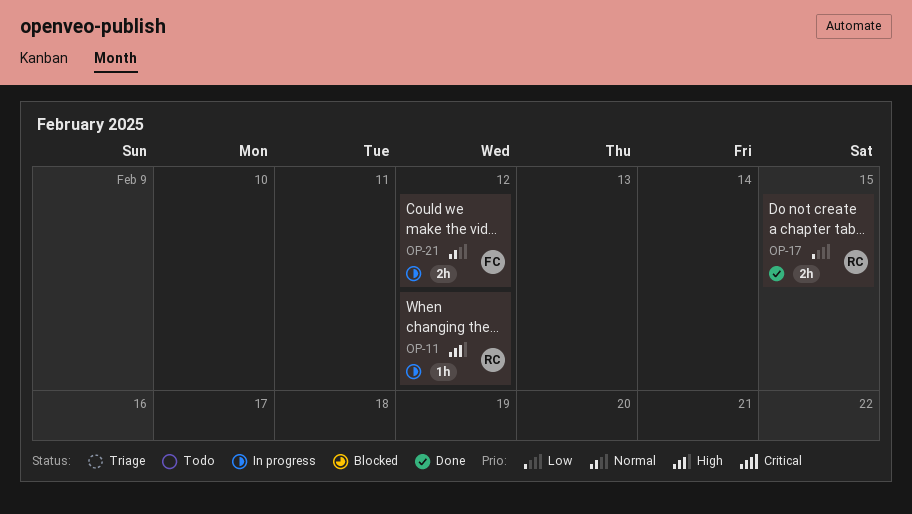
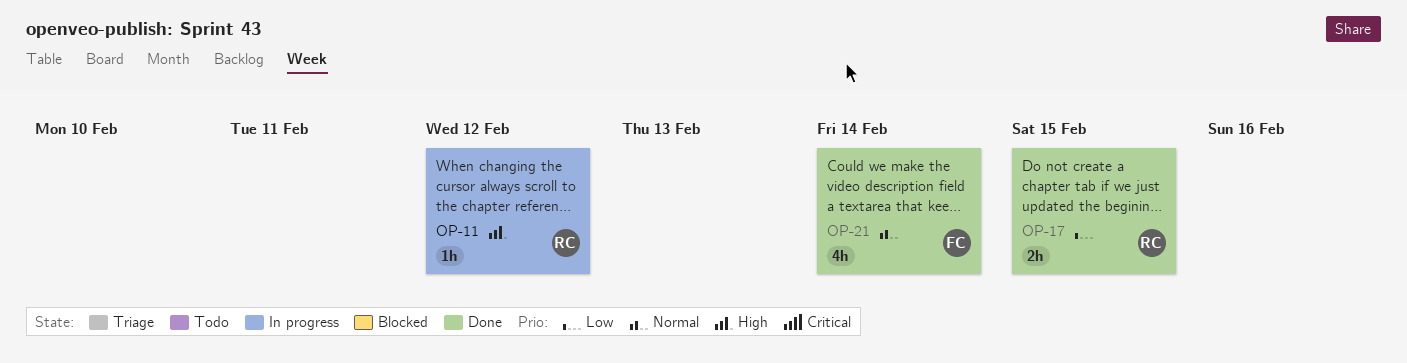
OP-21, status: In progress -> Done
OP-21, estimate: 2h -> 4h
OP-21, due: Feb 12 -> Feb 14

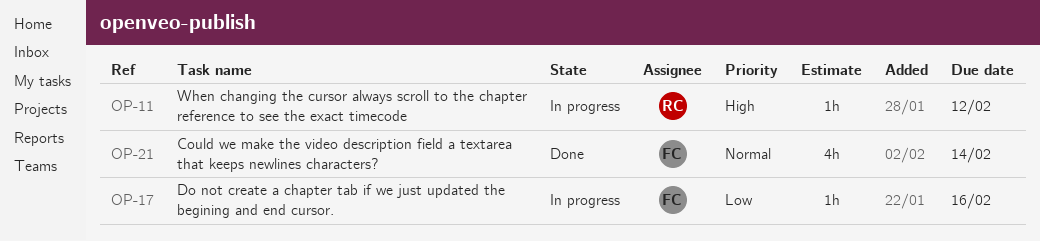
OP-17, status: Done -> In progress
OP-17, owner: RC -> FC
OP-17, estimate: 2h -> 1h
OP-17, due: Feb 15 -> Feb 16

